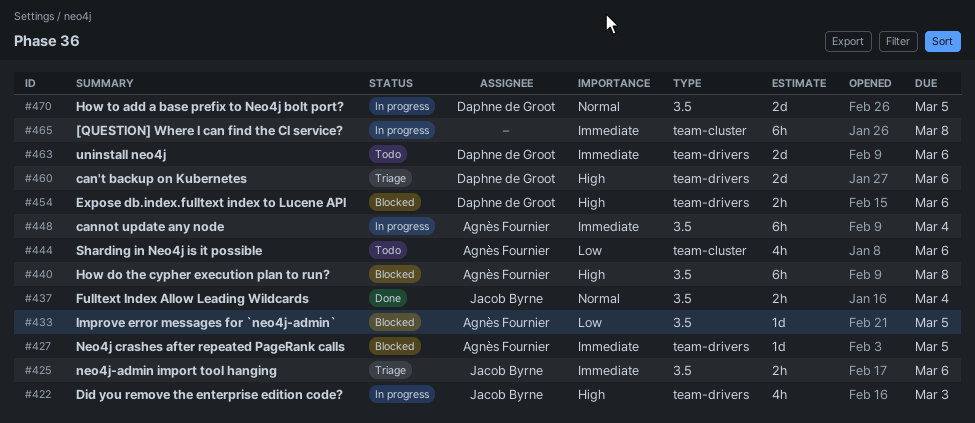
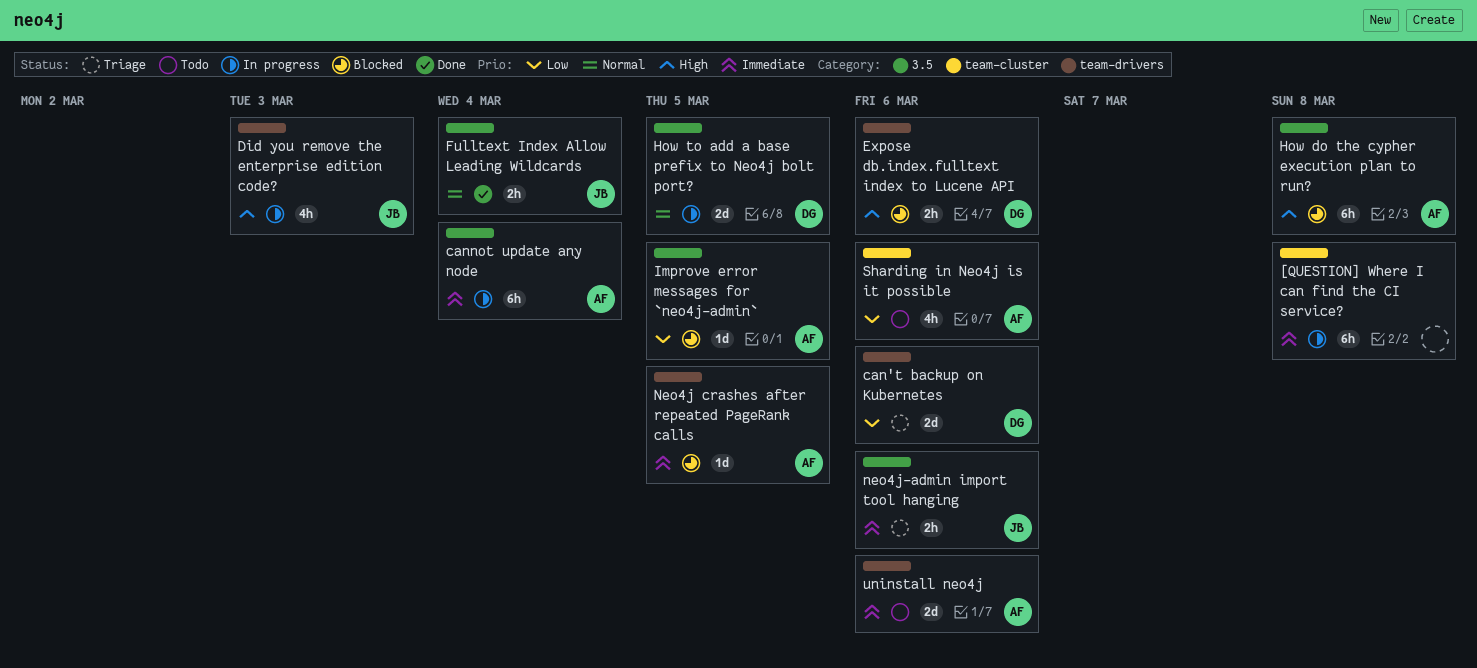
can't backup on Kubernetes, priority: High -> Low
uninstall neo4j, owner: Daphne de Groot -> Agnès Fournier

